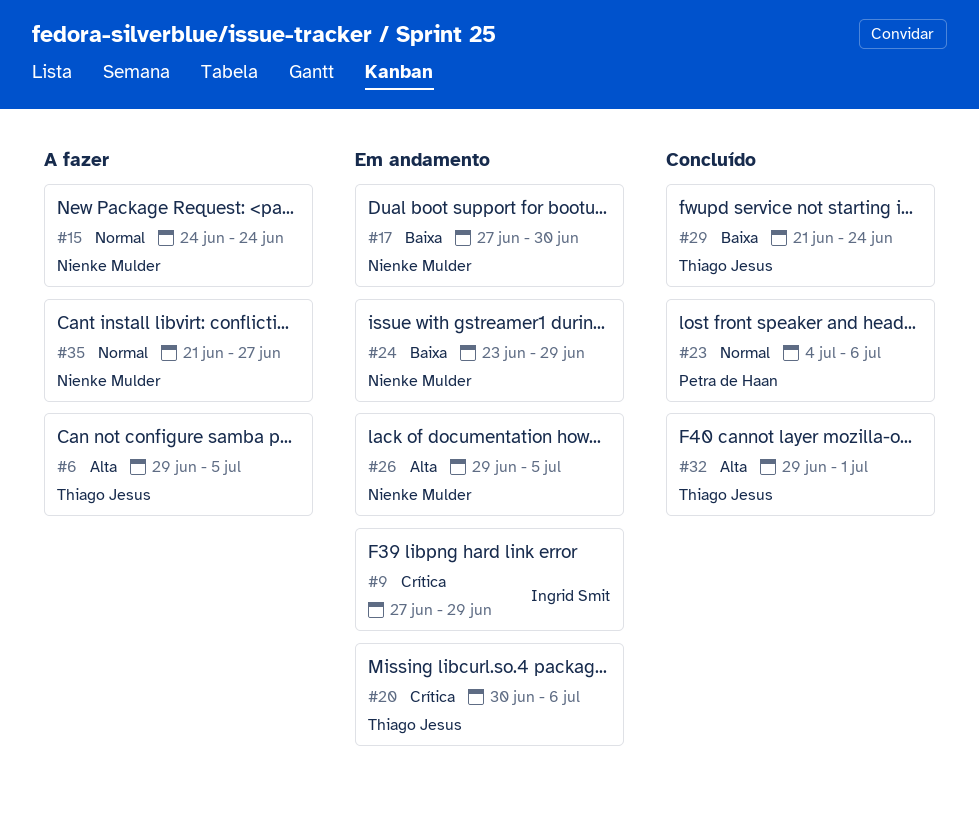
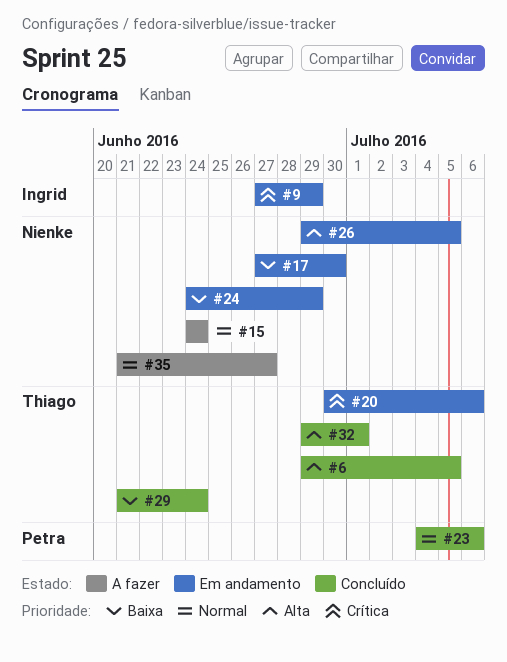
#6, status: A fazer -> Concluído
#24, start: Jun 23 -> Jun 24

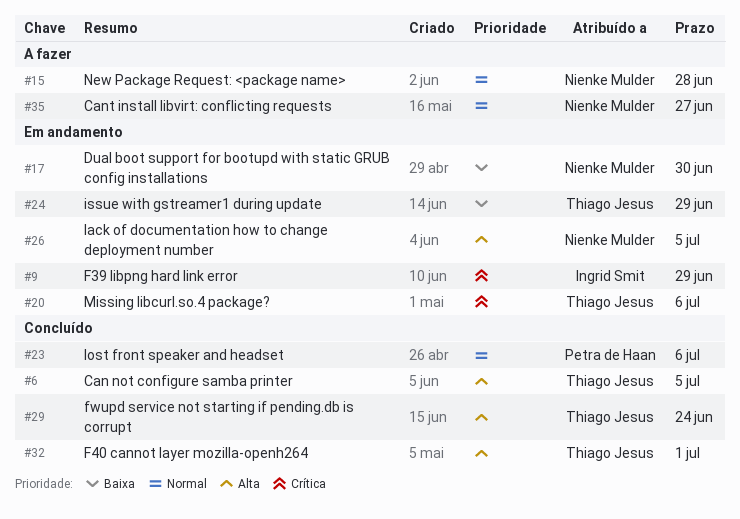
#15, due: Jun 24 -> Jun 28
#24, owner: Nienke Mulder -> Thiago Jesus
#29, priority: Baixa -> Alta

